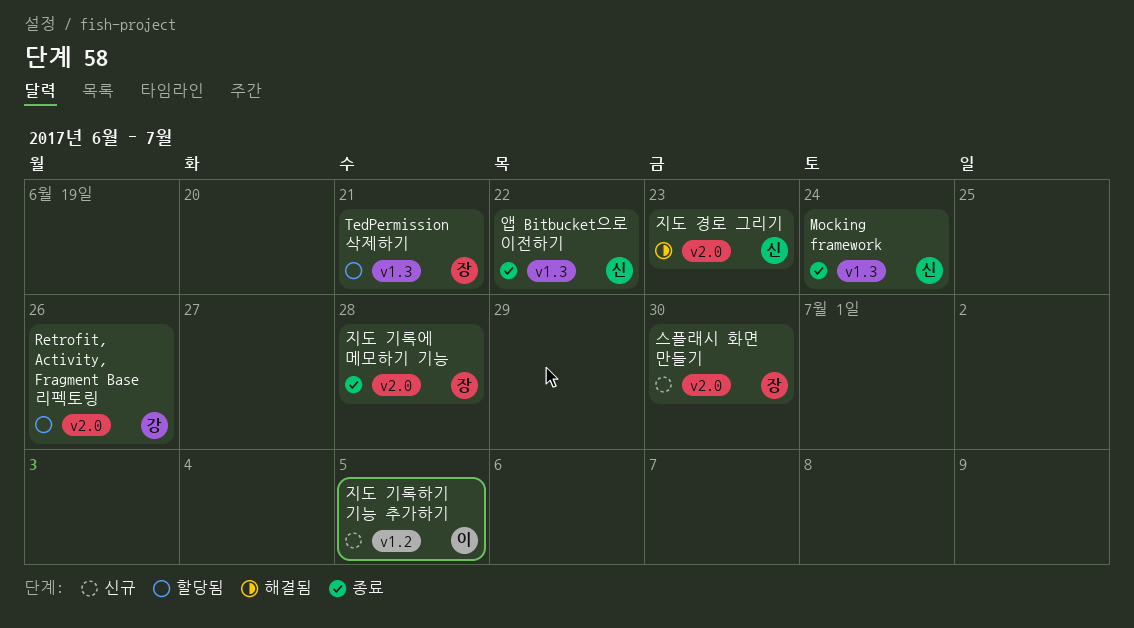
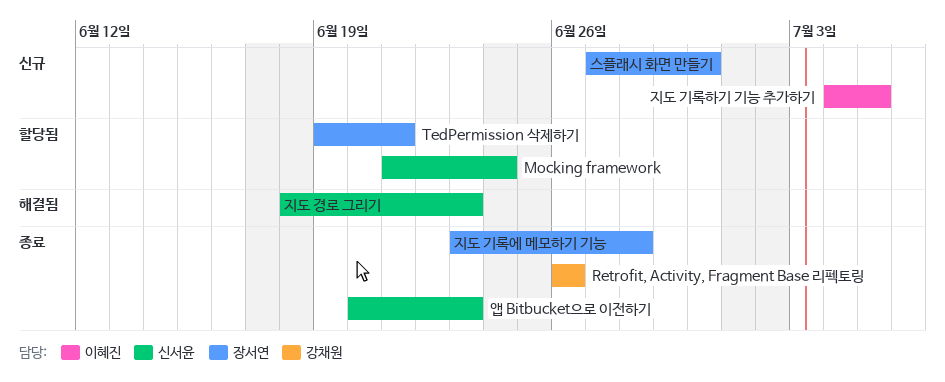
Mocking framework, status: 종료 -> 할당됨
Retrofit, Activity, Fragment Base 리펙토링, status: 할당됨 -> 종료
앱 Bitbucket으로 이전하기, due: Jun 22 -> Jun 23

